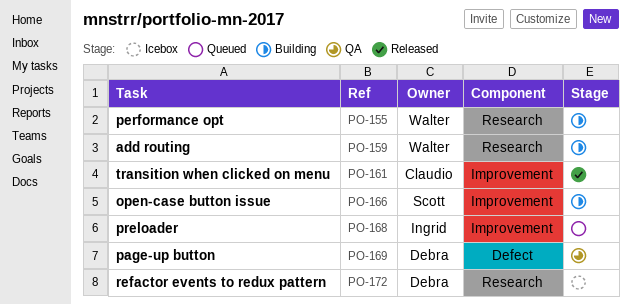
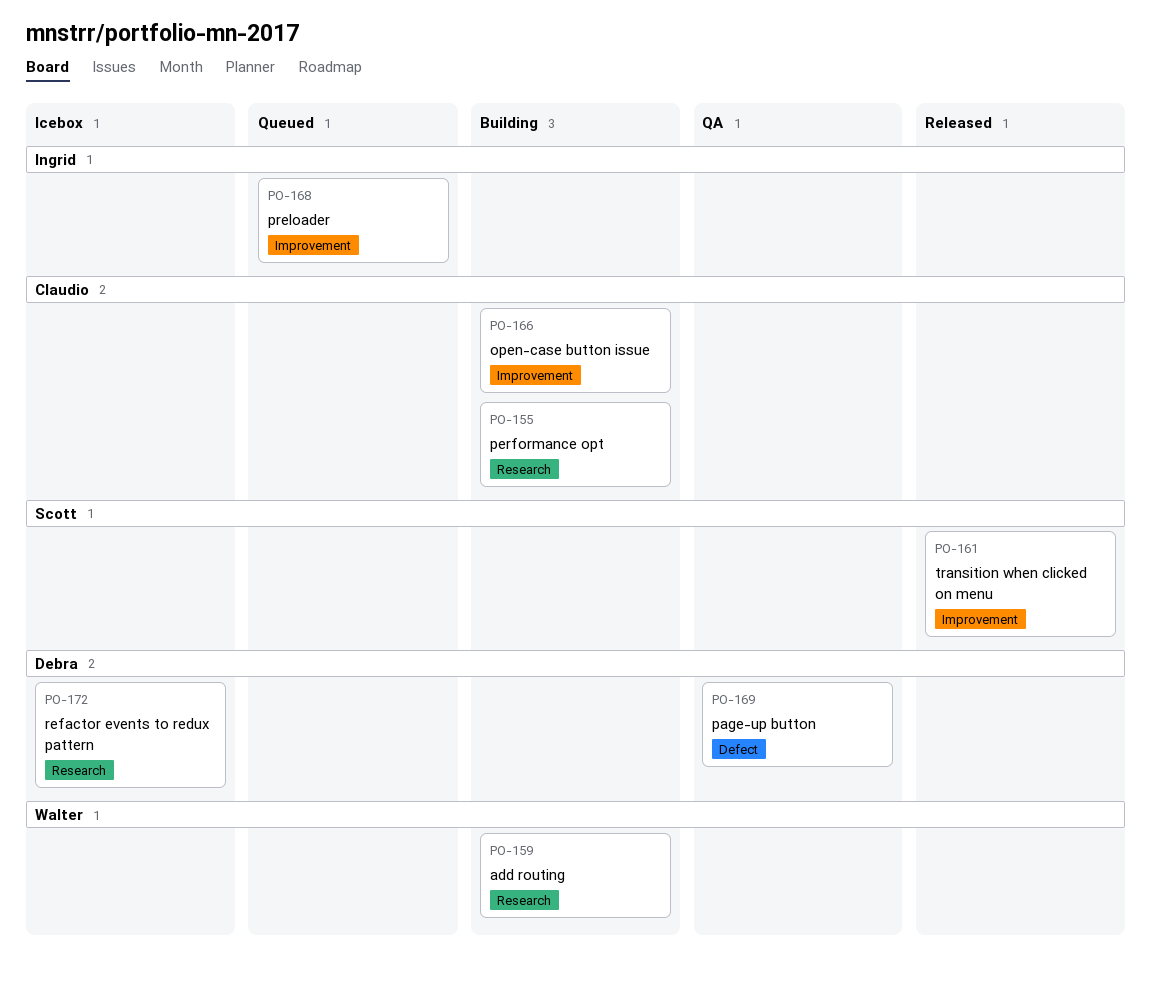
PO-155, owner: Walter -> Claudio
PO-161, owner: Claudio -> Scott
PO-166, owner: Scott -> Claudio

